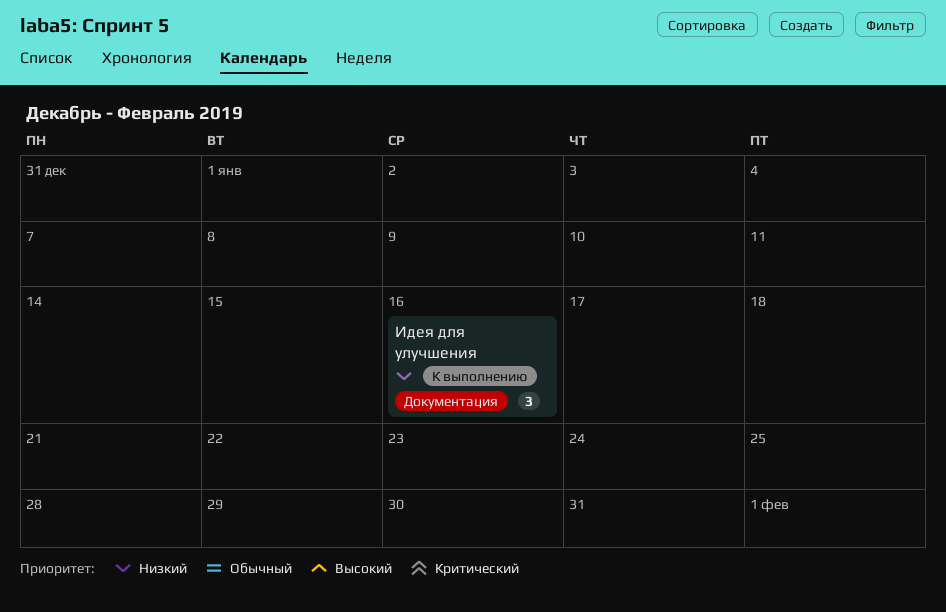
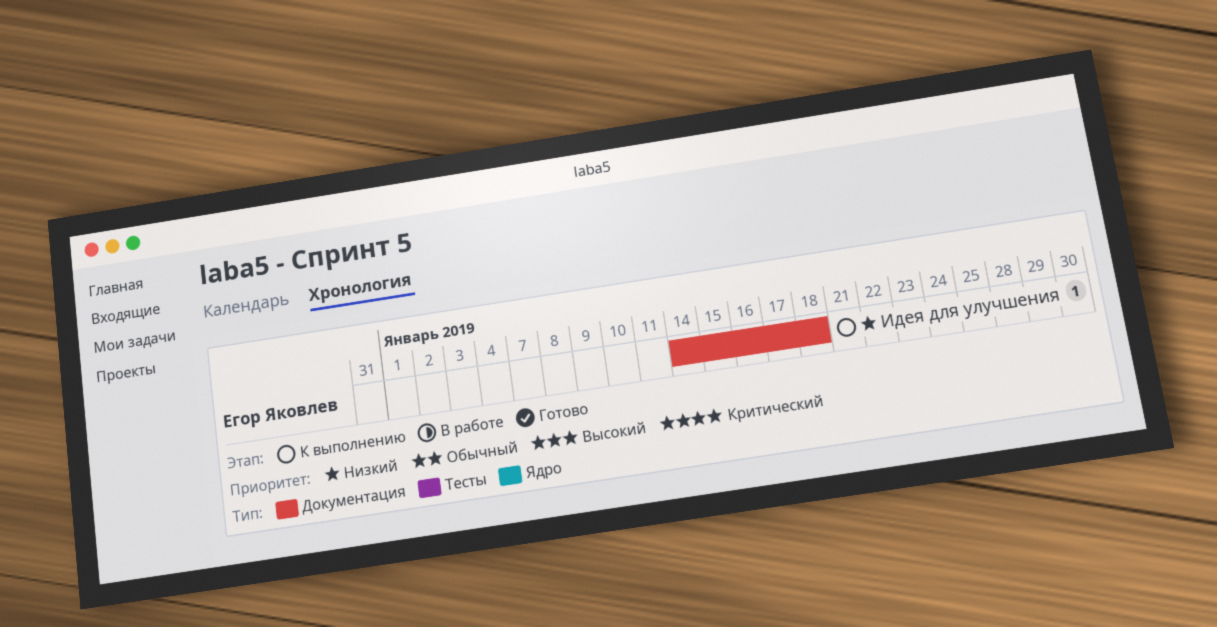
Идея для улучшения, estimate: 3 -> 1
Идея для улучшения, due: Jan 16 -> Jan 18

